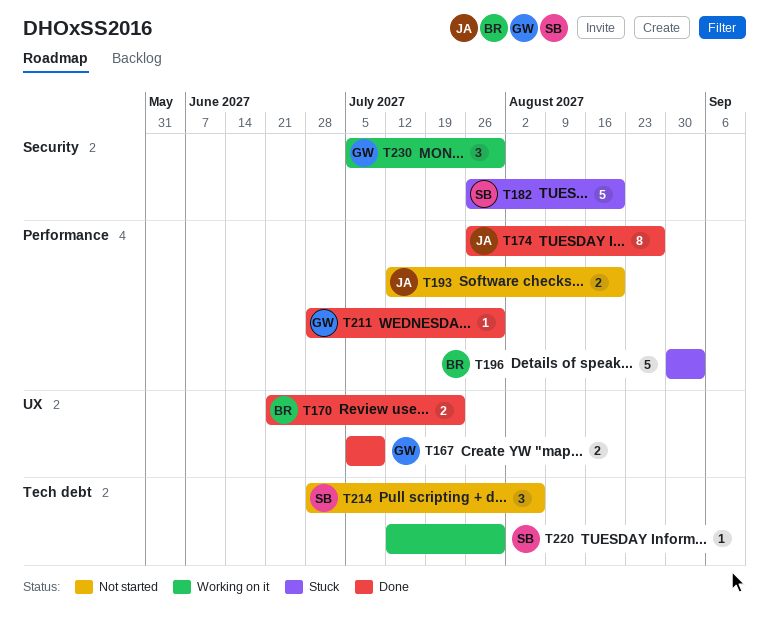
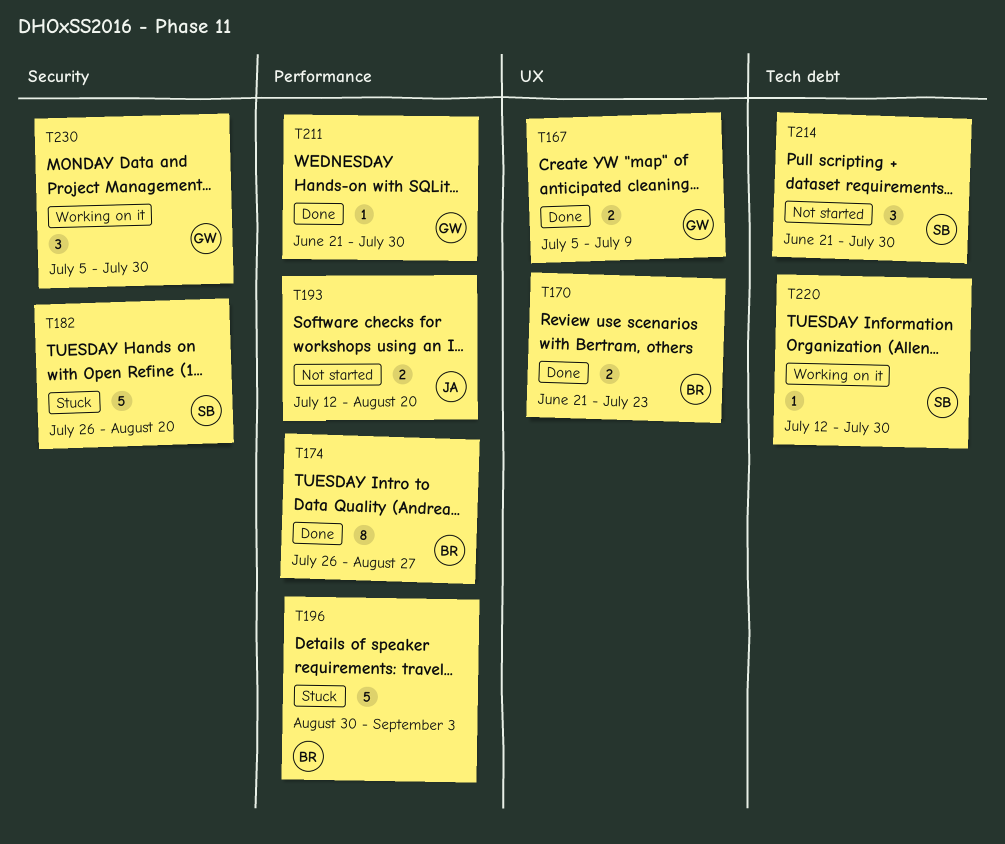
T174, owner: JA -> BR
T211, start: Jun 28 -> Jun 21
T214, start: Jun 28 -> Jun 21
T214, due: Aug 6 -> Jul 30

